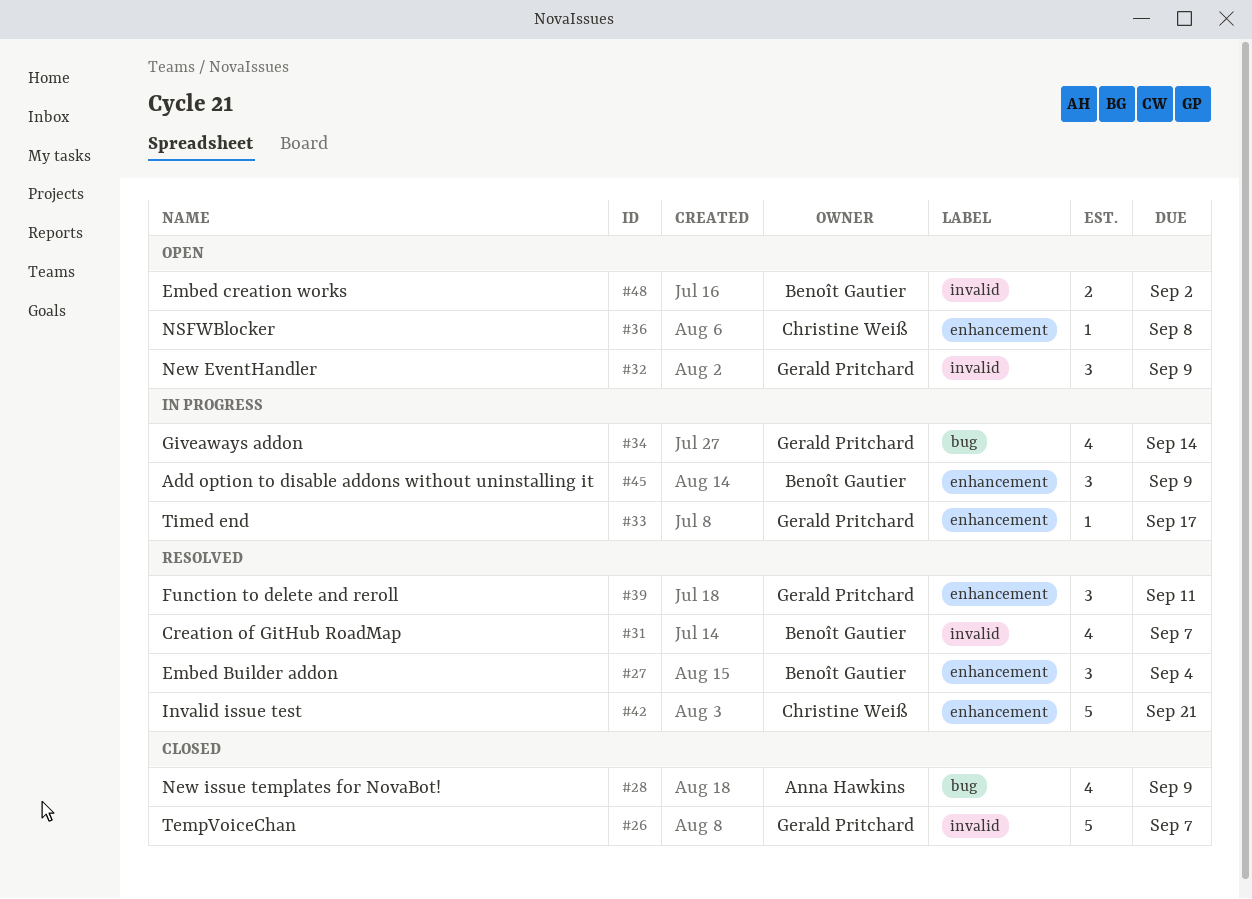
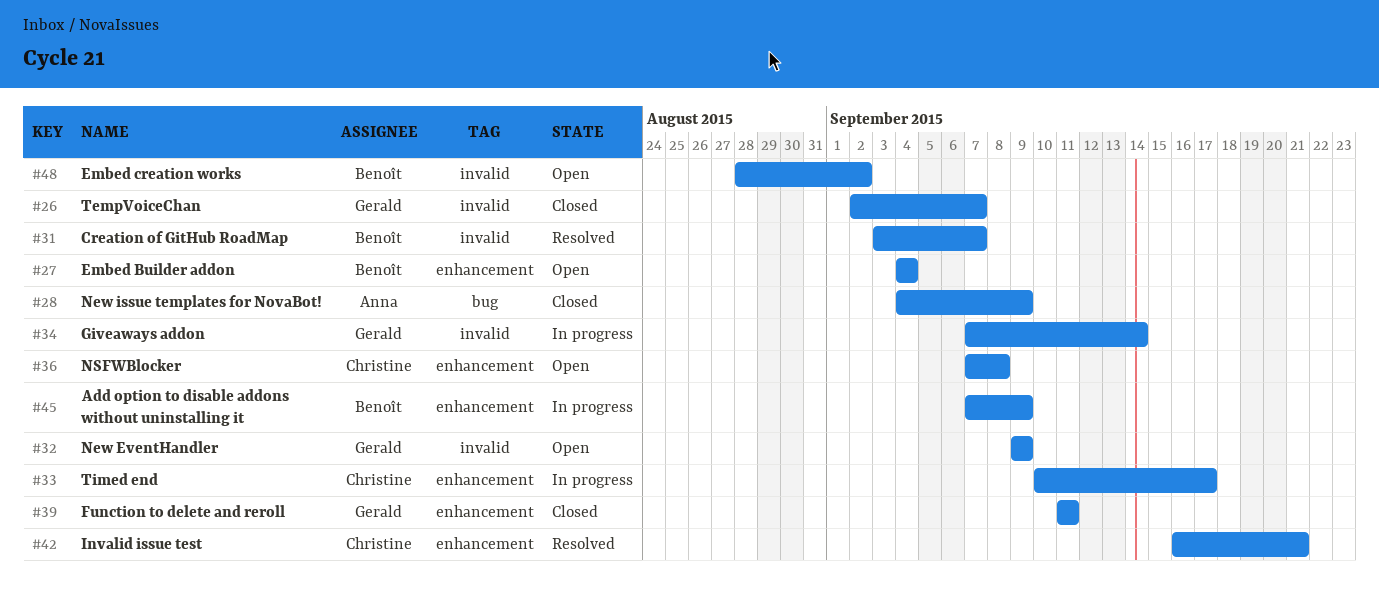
#27, status: Resolved -> Open
#33, owner: Gerald Pritchard -> Christine Weiß
#34, label: bug -> invalid
#39, status: Resolved -> Closed

